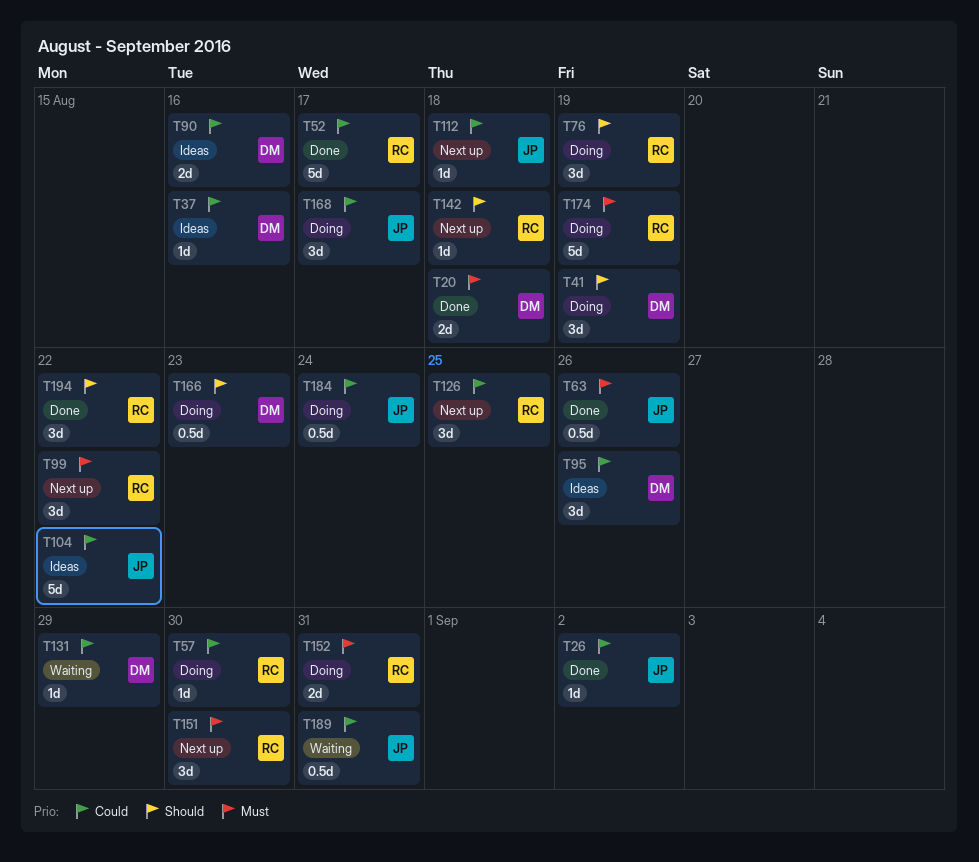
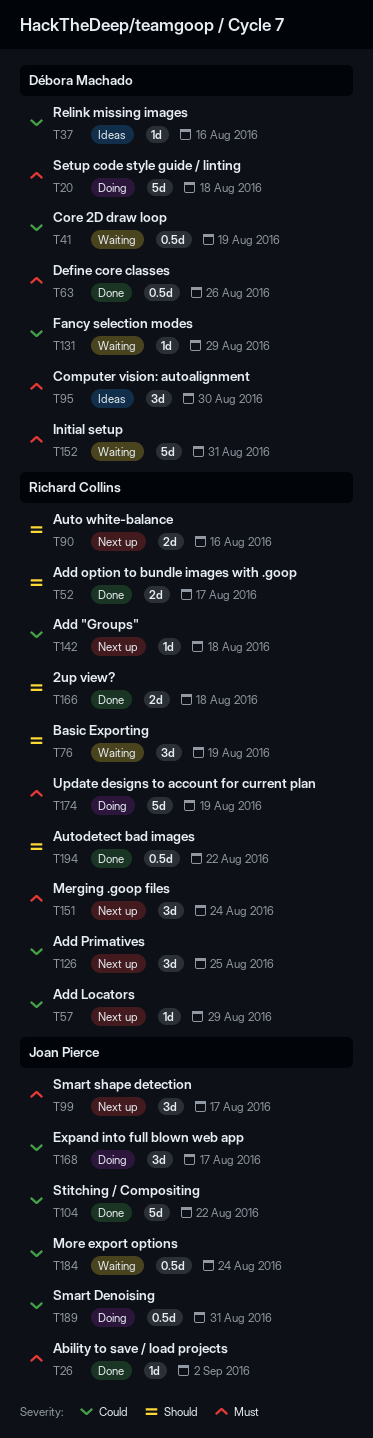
T20, status: Done -> Doing
T20, estimate: 2d -> 5d
T26, priority: Could -> Must
T41, status: Doing -> Waiting
T41, priority: Should -> Could
T41, estimate: 3d -> 0.5d
T52, priority: Could -> Should
T52, estimate: 5d -> 2d
T57, status: Doing -> Next up
T57, due: Aug 30 -> Aug 29
T63, owner: Joan Pierce -> Débora Machado
T76, status: Doing -> Waiting
T90, status: Ideas -> Next up
T90, owner: Débora Machado -> Richard Collins
T90, priority: Could -> Should
T95, priority: Could -> Must
T95, due: Aug 26 -> Aug 30
T99, owner: Richard Collins -> Joan Pierce
T99, due: Aug 22 -> Aug 17
T104, status: Ideas -> Done
T112: present -> none
T142, priority: Should -> Could
T151, due: Aug 30 -> Aug 24
T152, status: Doing -> Waiting
T152, owner: Richard Collins -> Débora Machado
T152, estimate: 2d -> 5d
T166, status: Doing -> Done
T166, owner: Débora Machado -> Richard Collins
T166, estimate: 0.5d -> 2d
T166, due: Aug 23 -> Aug 18
T184, status: Doing -> Waiting
T189, status: Waiting -> Doing
T194, estimate: 3d -> 0.5d

